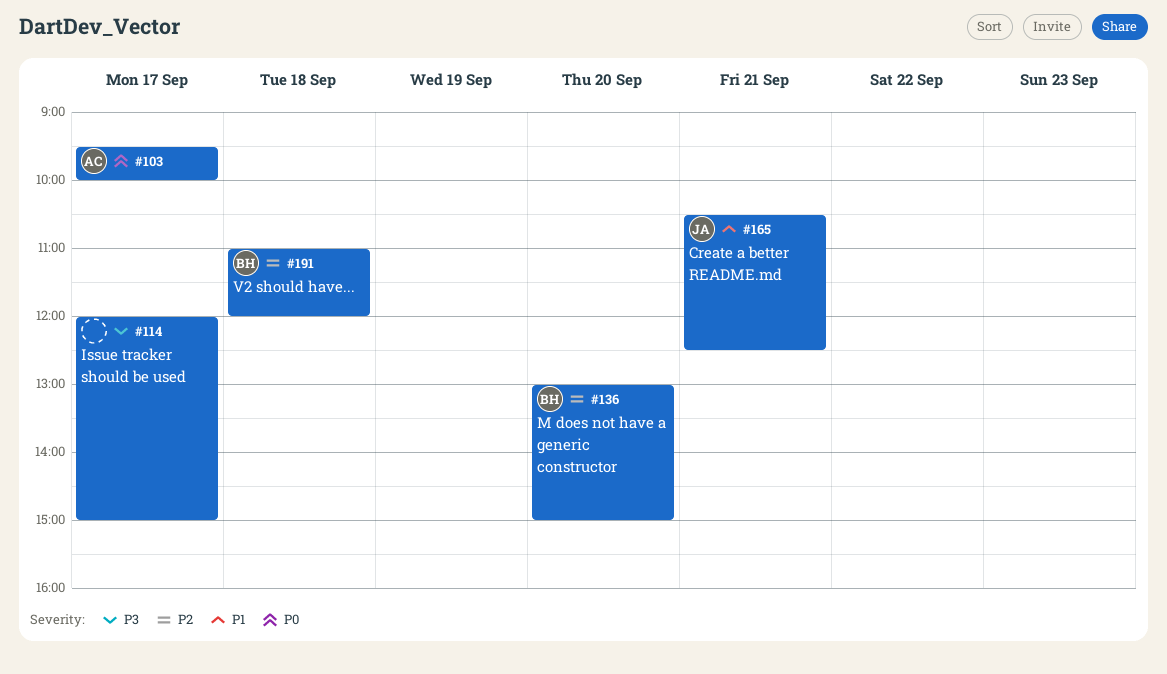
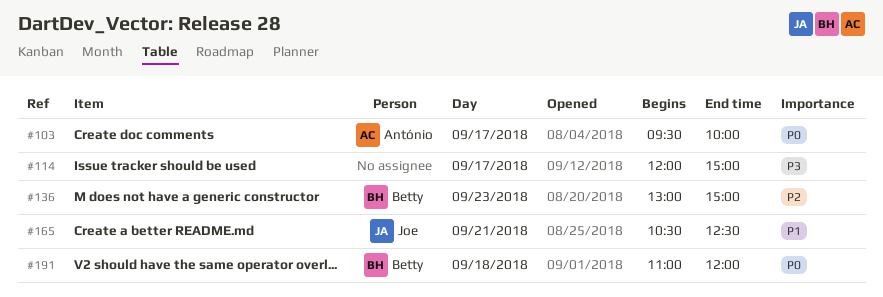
#136, day: Sep 20 -> Sep 23
#191, priority: P2 -> P0

